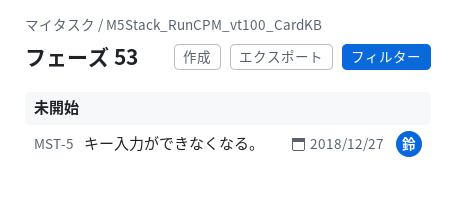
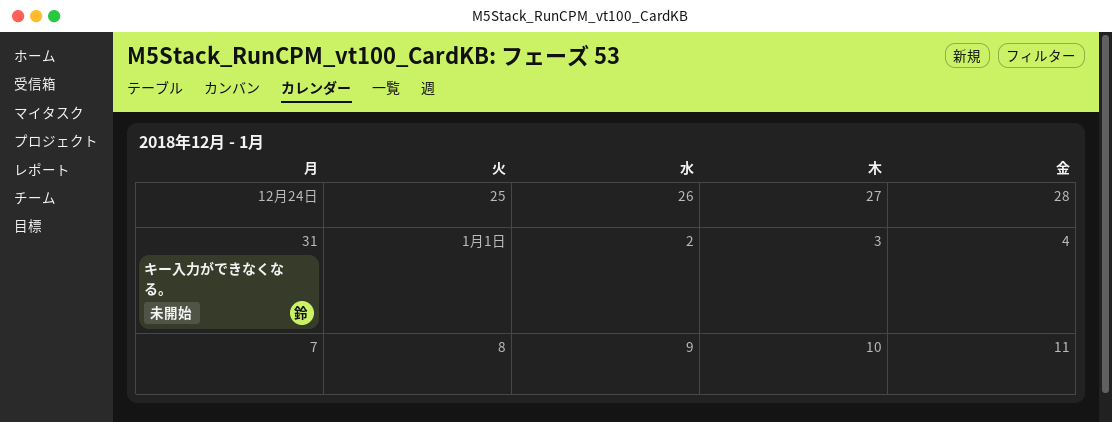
キー入力ができなくなる。, due: Dec 27 -> Dec 31

